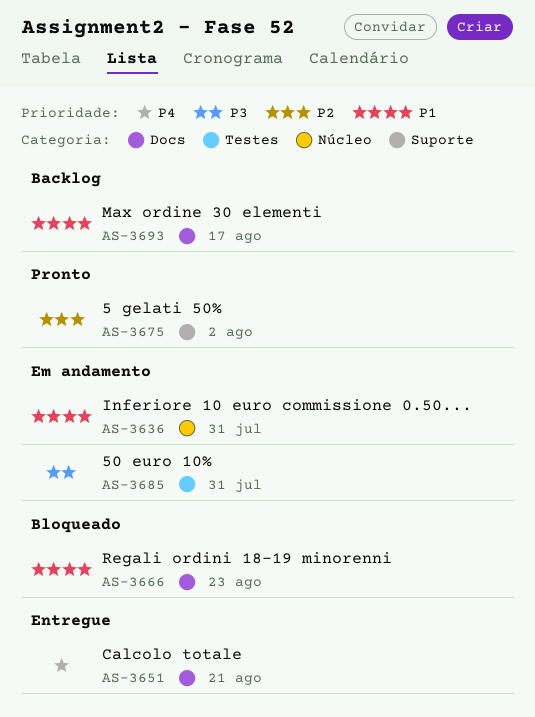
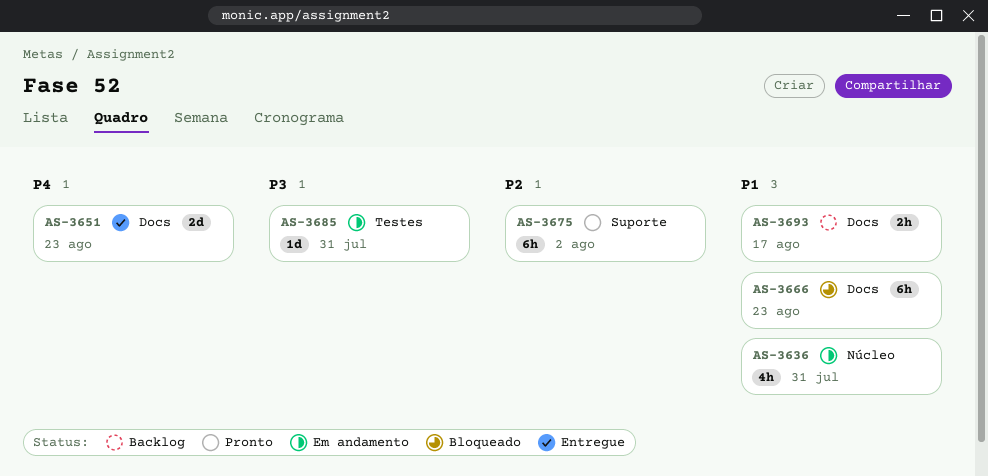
AS-3651, due: Aug 21 -> Aug 23

